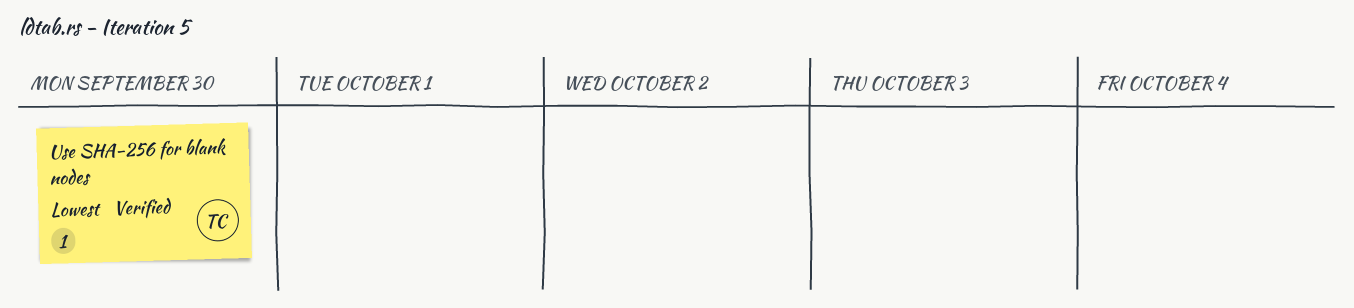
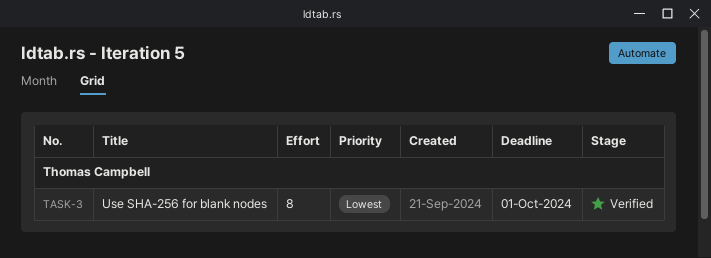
Use SHA-256 for blank nodes, estimate: 1 -> 8
Use SHA-256 for blank nodes, due: Sep 30 -> Oct 1

